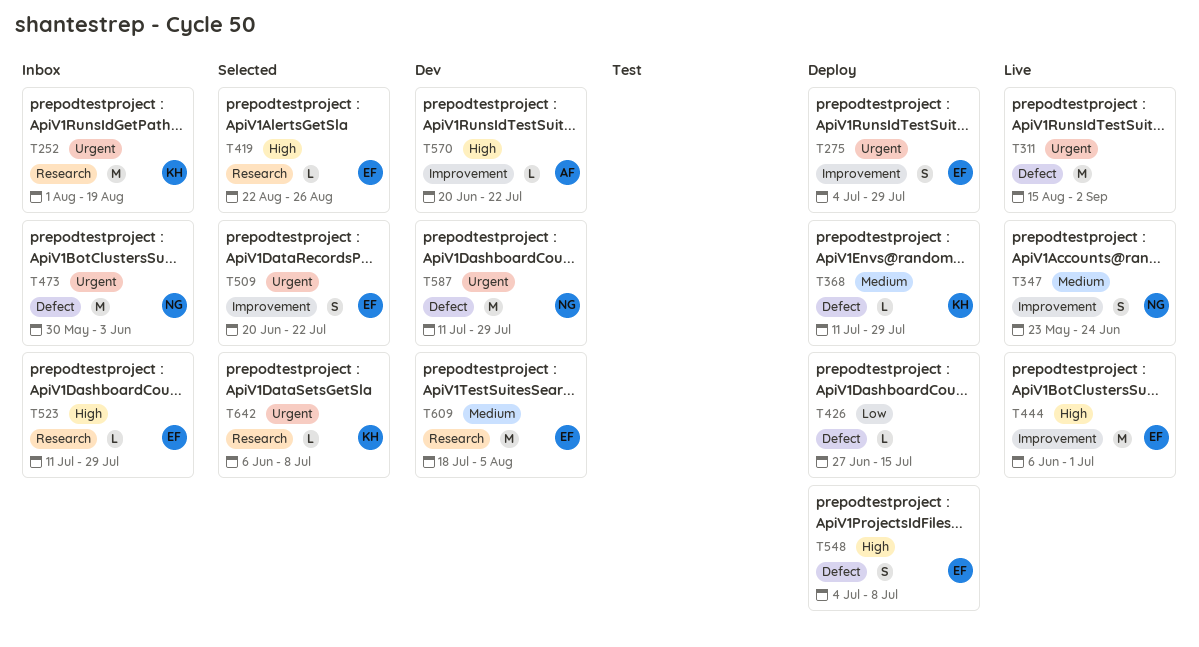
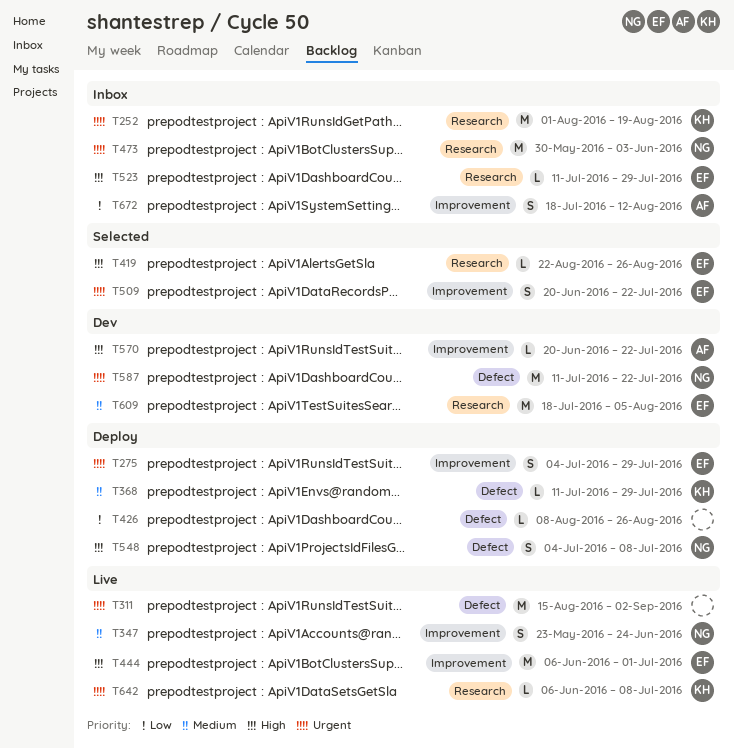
T426, start: Jun 27 -> Aug 8
T426, due: Jul 15 -> Aug 26
T473, label: Defect -> Research
T548, owner: EF -> NG
T587, due: Jul 29 -> Jul 22
T642, status: Selected -> Live
T672: none -> present

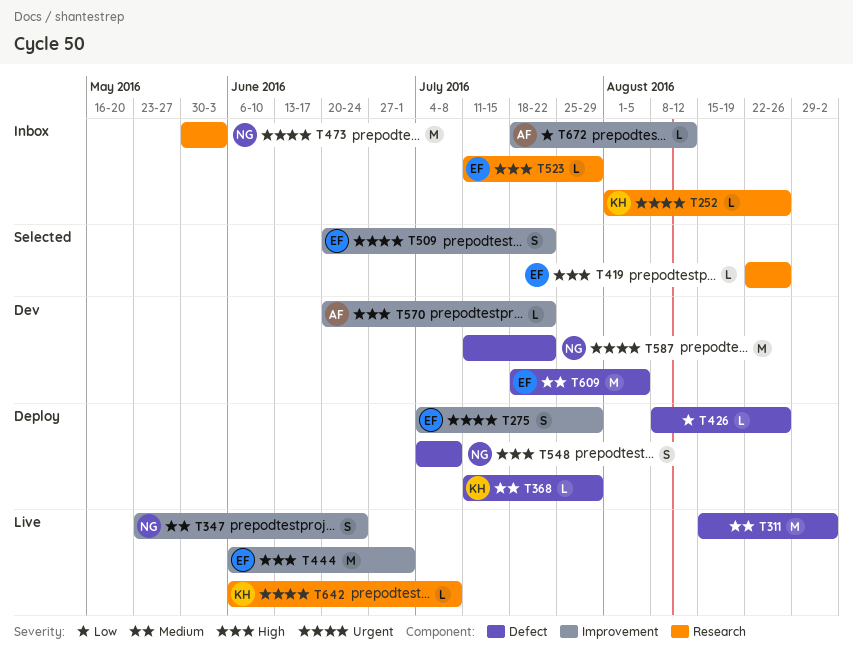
T252, estimate: M -> L
T252, due: Aug 19 -> Aug 26
T311, priority: Urgent -> Medium
T609, label: Research -> Defect
T672, estimate: S -> L

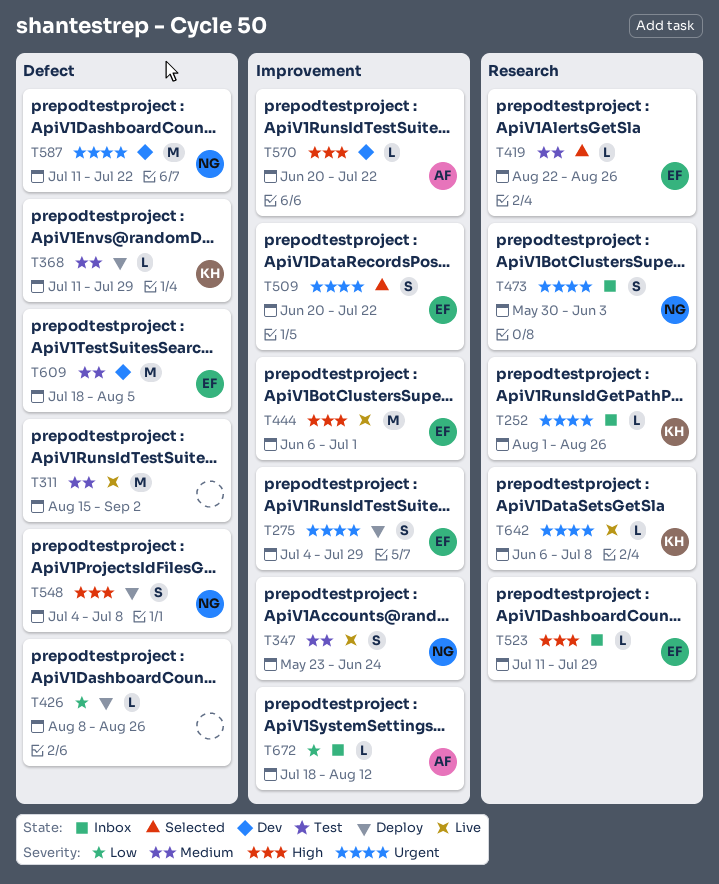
T419, priority: High -> Medium
T473, estimate: M -> S

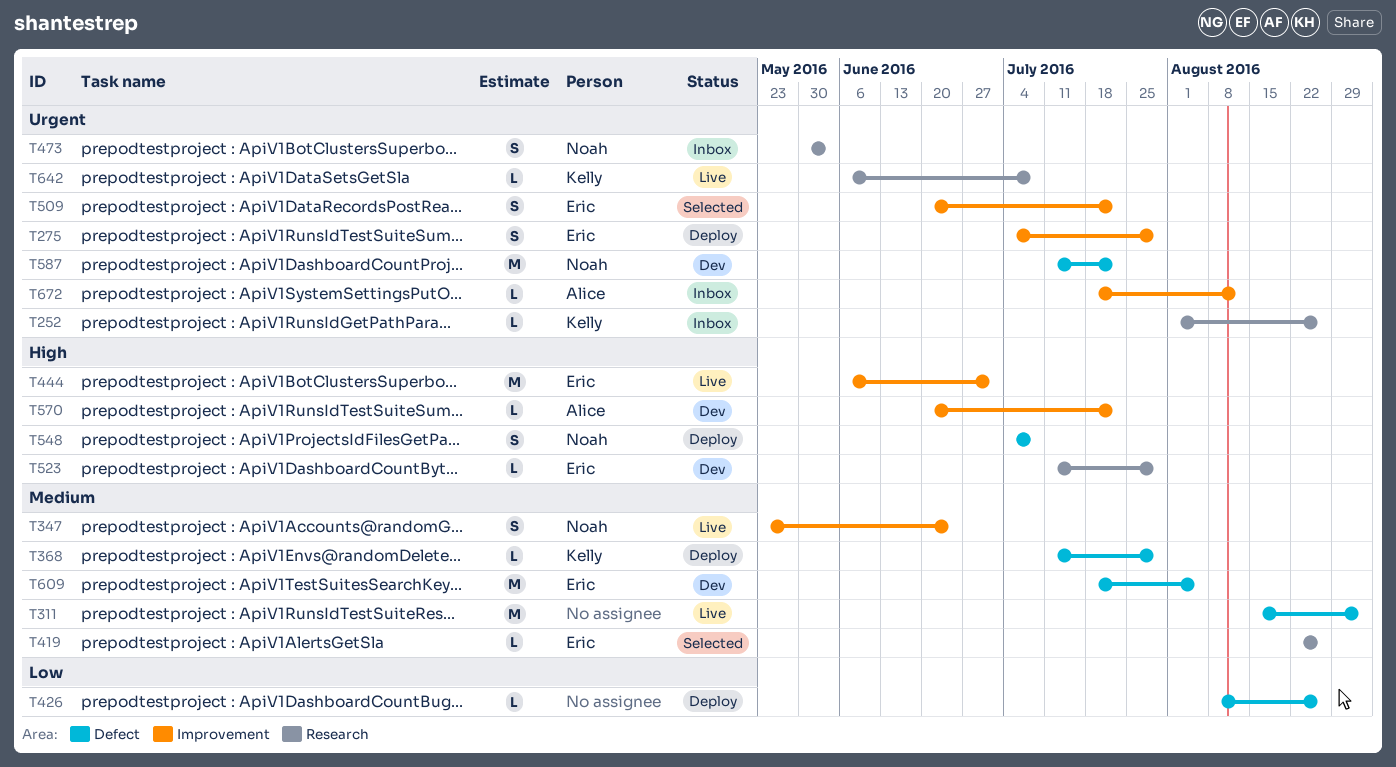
T523, status: Inbox -> Dev
T672, priority: Low -> Urgent

